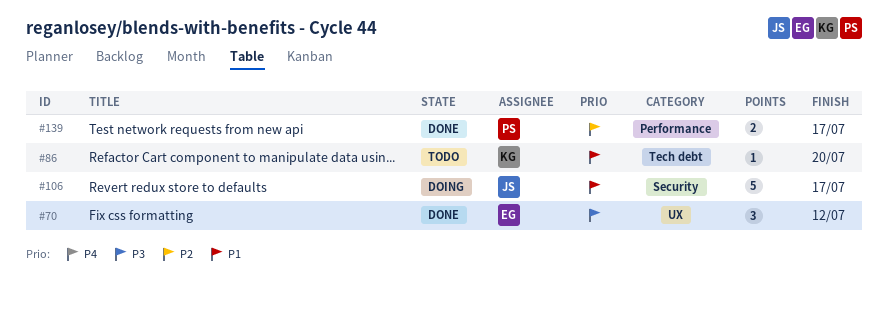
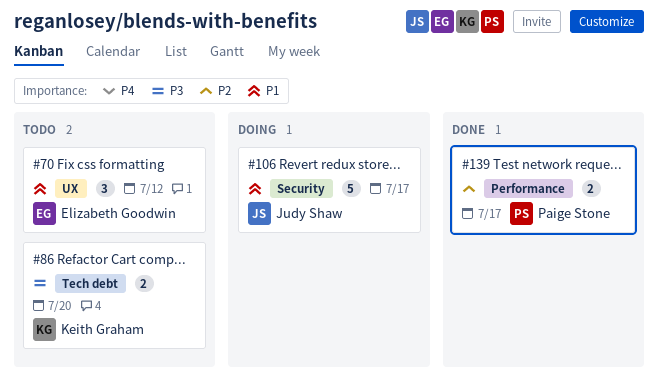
#70, status: Done -> Todo
#70, priority: P3 -> P1
#86, priority: P1 -> P3
#86, estimate: 1 -> 2

